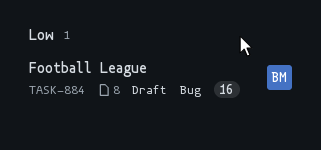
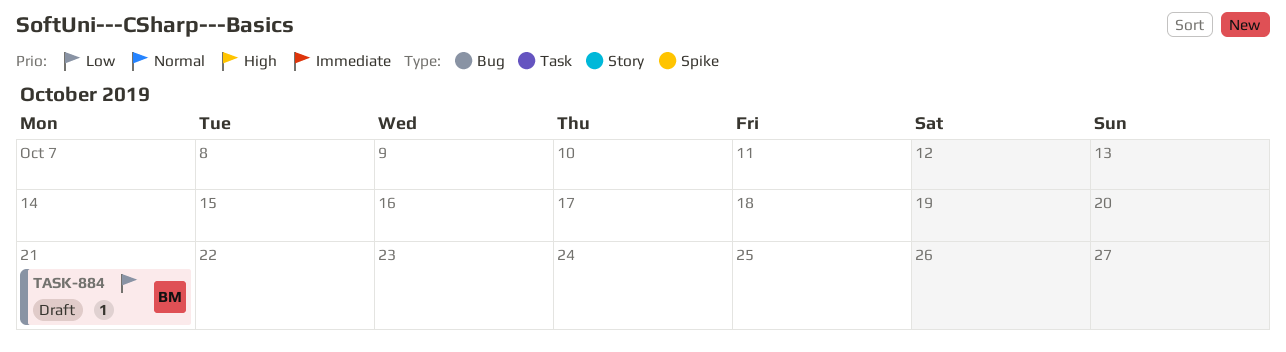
TASK-884, estimate: 16 -> 1

